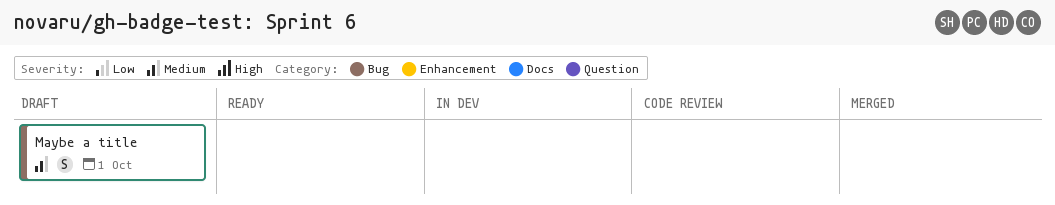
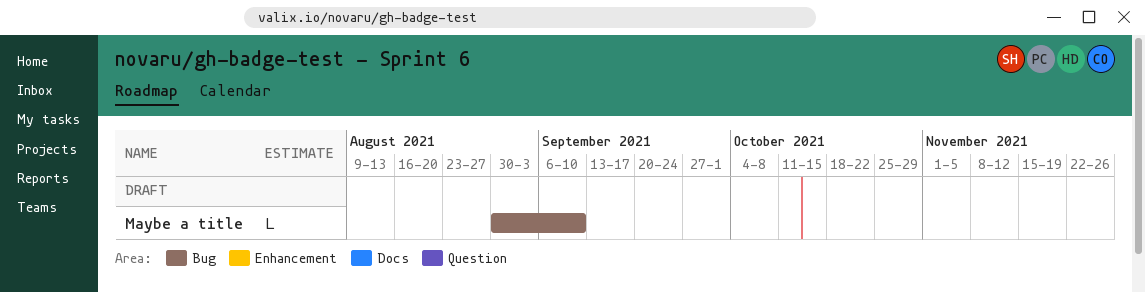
Maybe a title, estimate: S -> L
Maybe a title, due: Oct 1 -> Sep 10

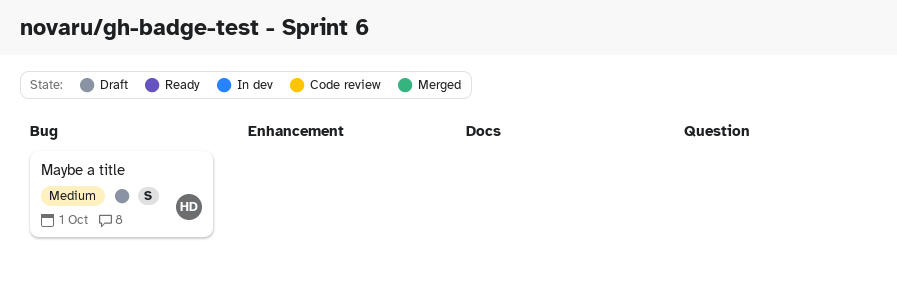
Maybe a title, estimate: L -> S
Maybe a title, due: Sep 10 -> Oct 1

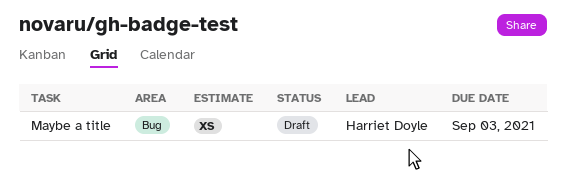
Maybe a title, estimate: S -> XS
Maybe a title, due: Oct 1 -> Sep 3

